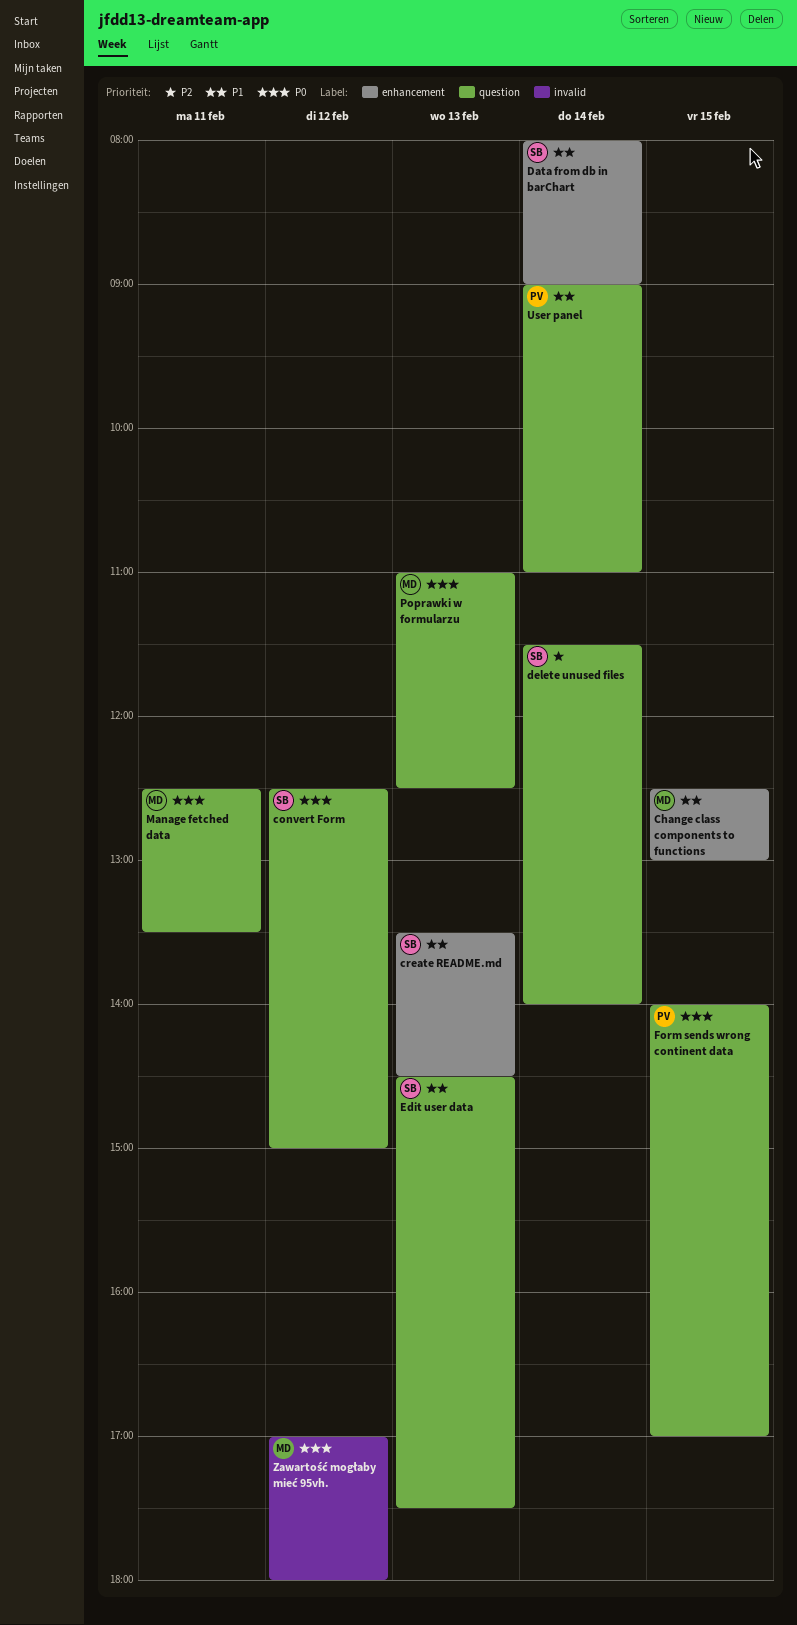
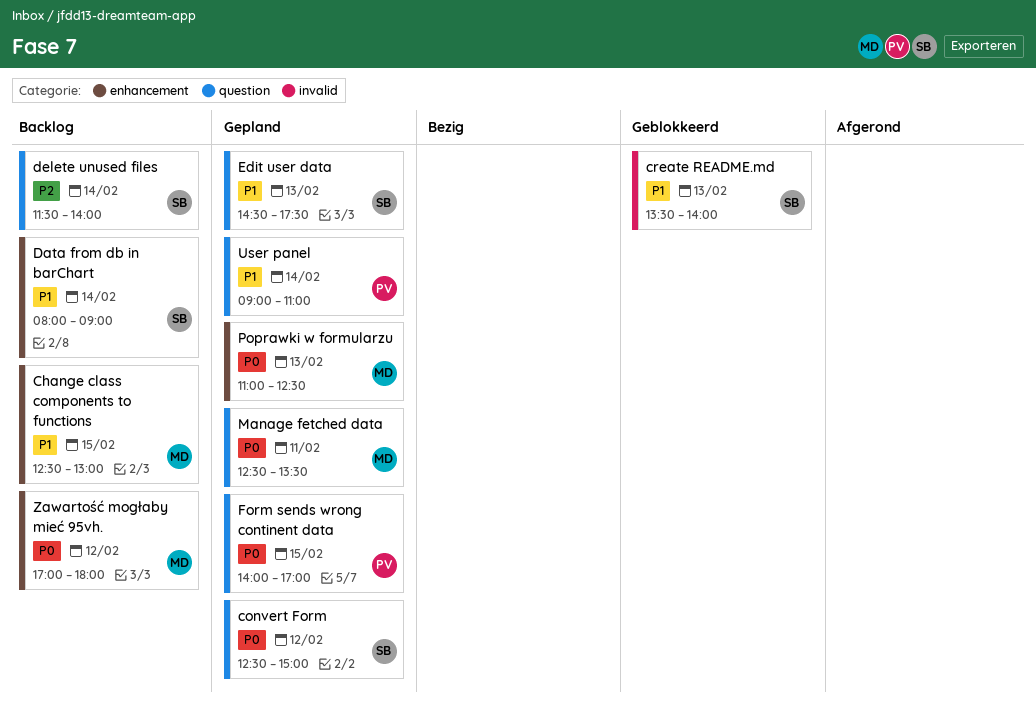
create README.md, label: enhancement -> invalid
create README.md, ends: 14:30 -> 14:00
Poprawki w formularzu, label: question -> enhancement
Zawartość mogłaby mieć 95vh., label: invalid -> enhancement

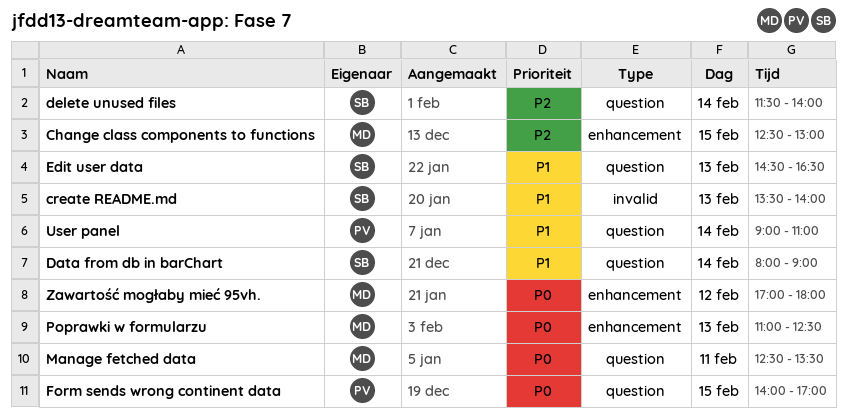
Change class components to functions, priority: P1 -> P2
convert Form: present -> none
Data from db in barChart, label: enhancement -> question
Edit user data, ends: 17:30 -> 16:30

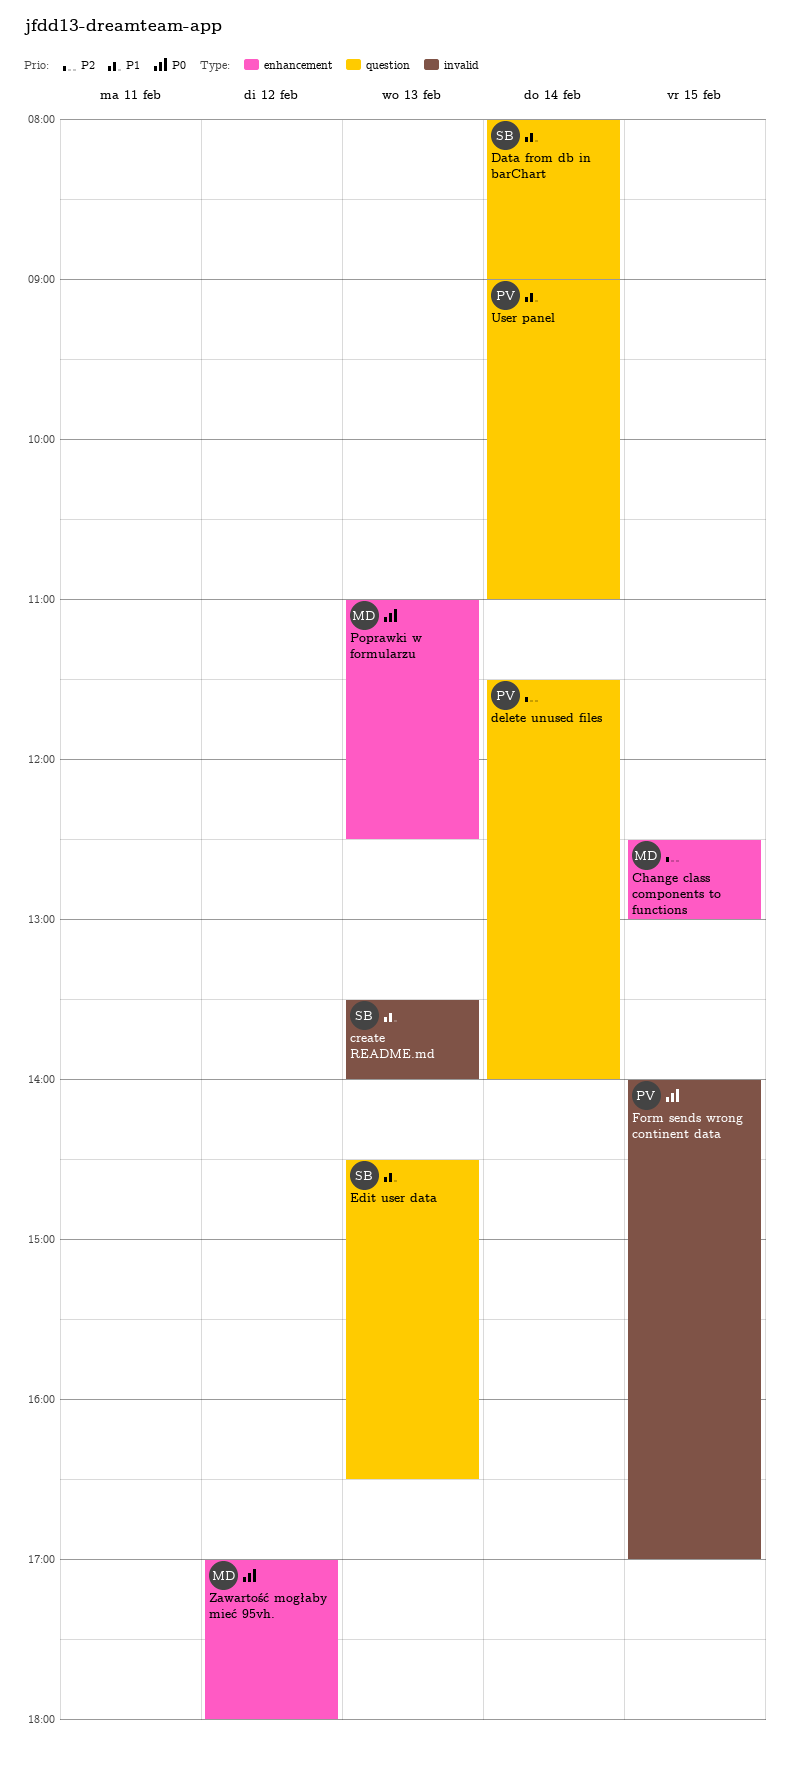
delete unused files, owner: SB -> PV
Form sends wrong continent data, label: question -> invalid
Manage fetched data: present -> none

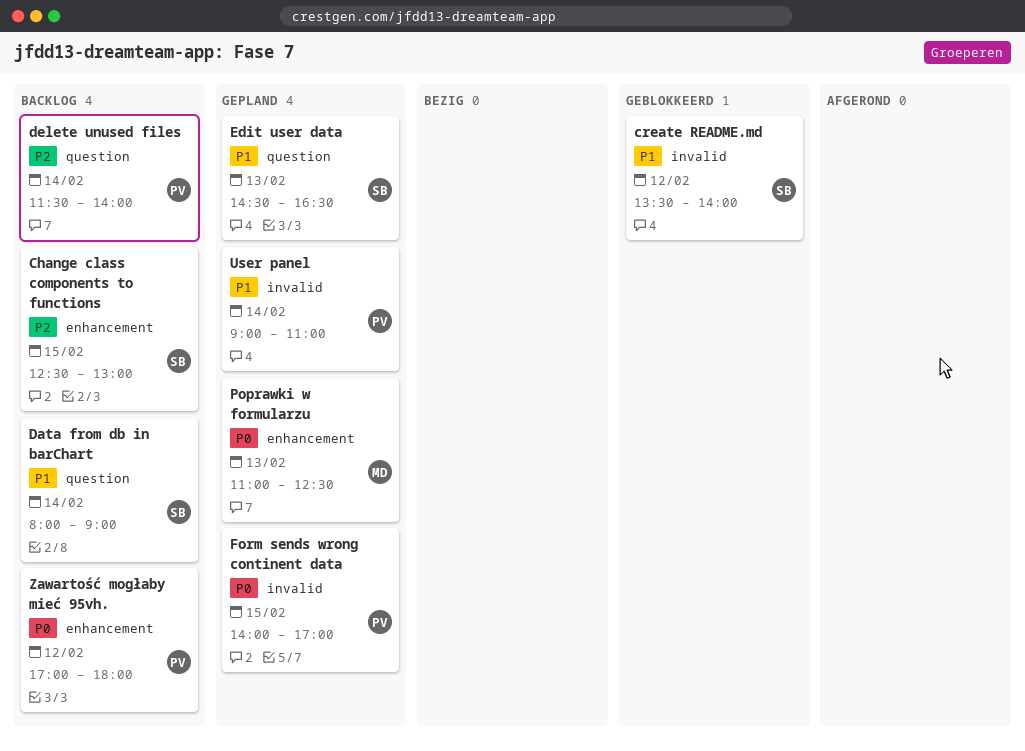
Change class components to functions, owner: MD -> SB
create README.md, day: Feb 13 -> Feb 12
User panel, label: question -> invalid
Zawartość mogłaby mieć 95vh., owner: MD -> PV

